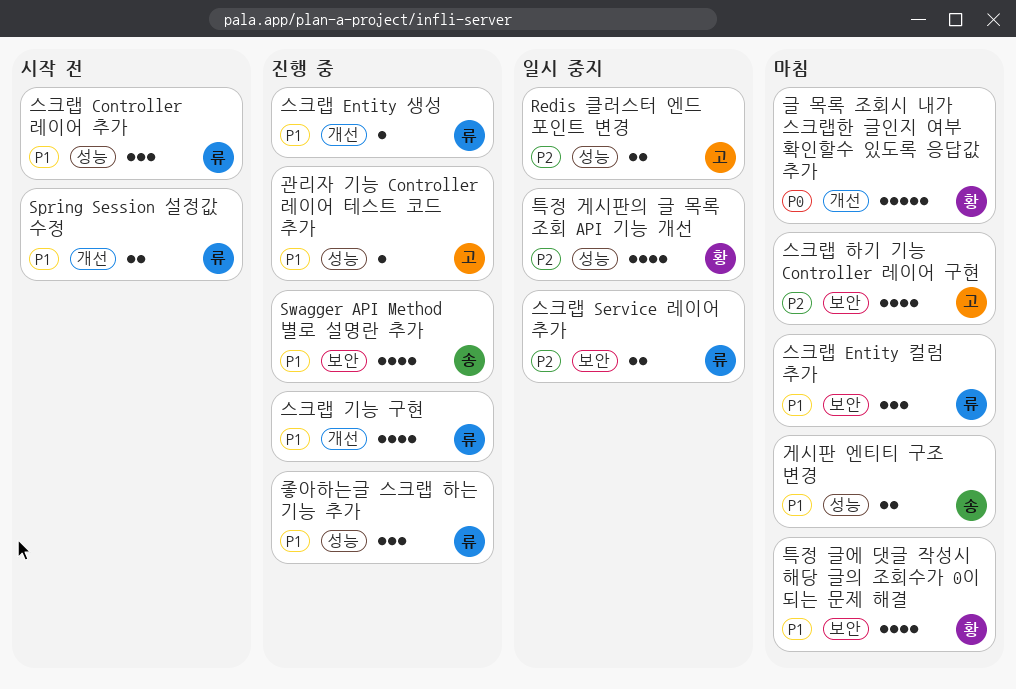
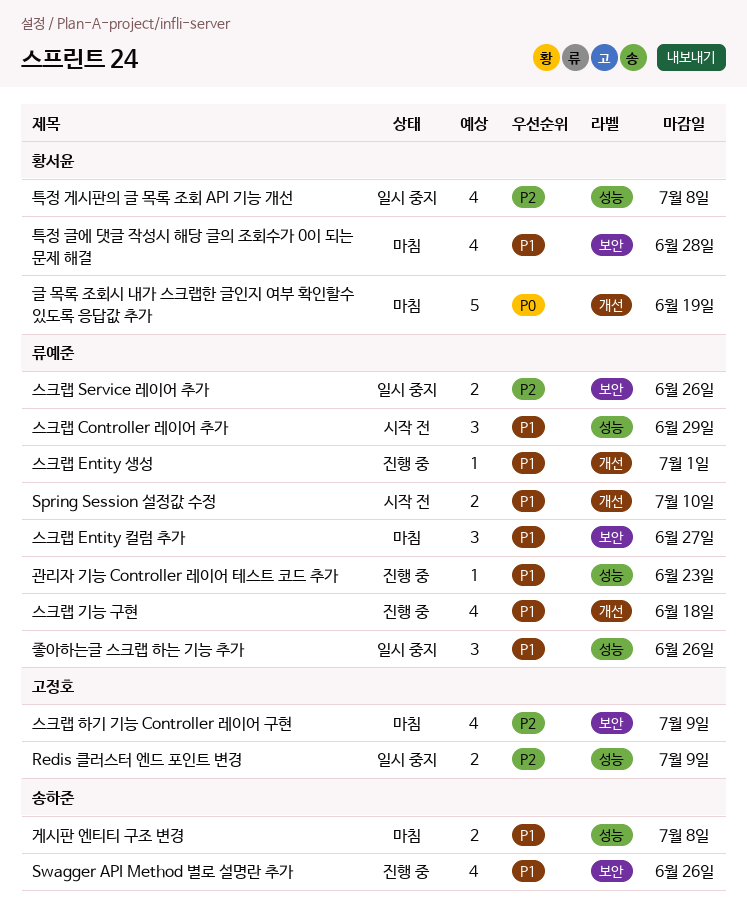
관리자 기능 Controller 레이어 테스트 코드 추가, owner: 고정호 -> 류예준
좋아하는글 스크랩 하는 기능 추가, status: 진행 중 -> 일시 중지

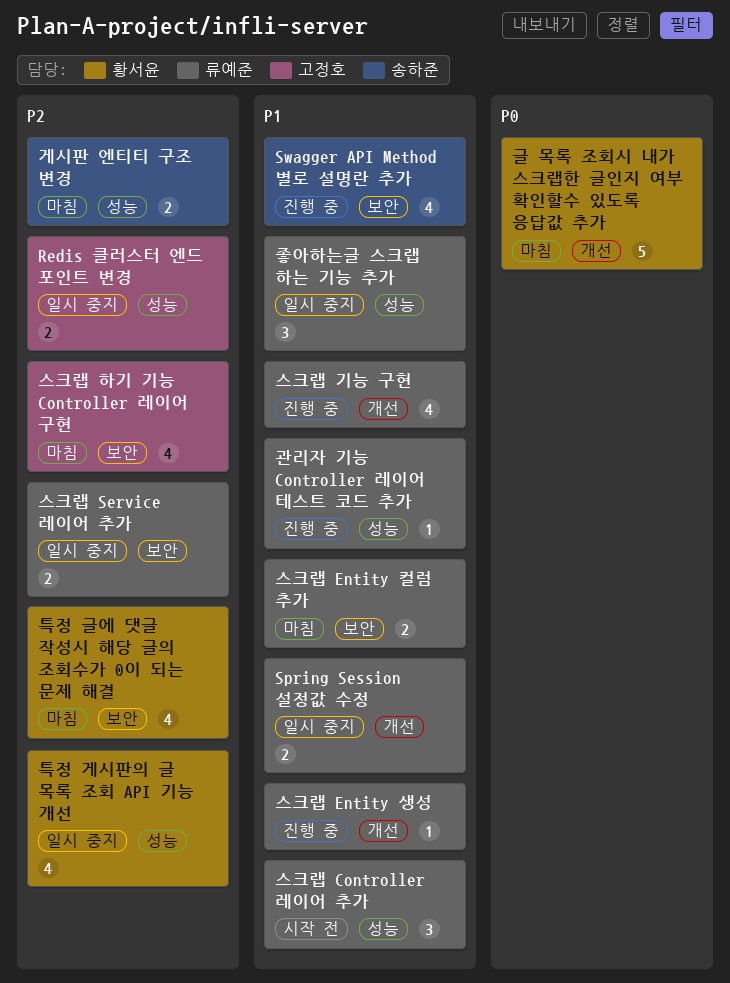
Spring Session 설정값 수정, status: 시작 전 -> 일시 중지
게시판 엔티티 구조 변경, priority: P1 -> P2
스크랩 Entity 컬럼 추가, estimate: 3 -> 2
특정 글에 댓글 작성시 해당 글의 조회수가 0이 되는 문제 해결, priority: P1 -> P2

